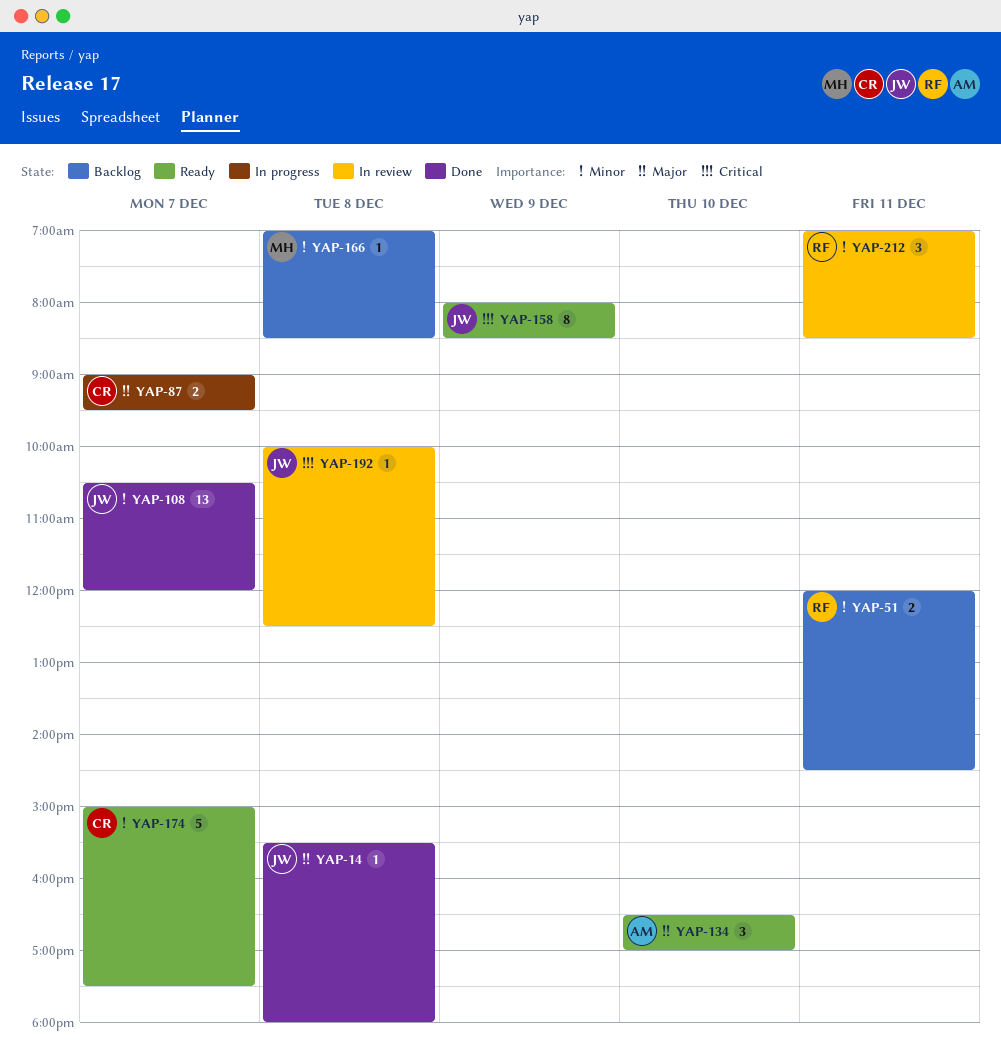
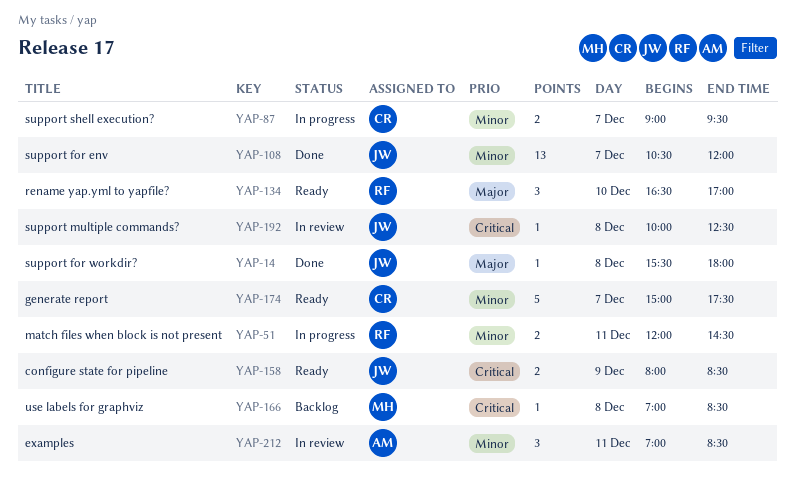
YAP-51, status: Backlog -> In progress
YAP-87, priority: Major -> Minor
YAP-134, owner: AM -> RF
YAP-158, estimate: 8 -> 2
YAP-166, priority: Minor -> Critical
YAP-212, owner: RF -> AM

